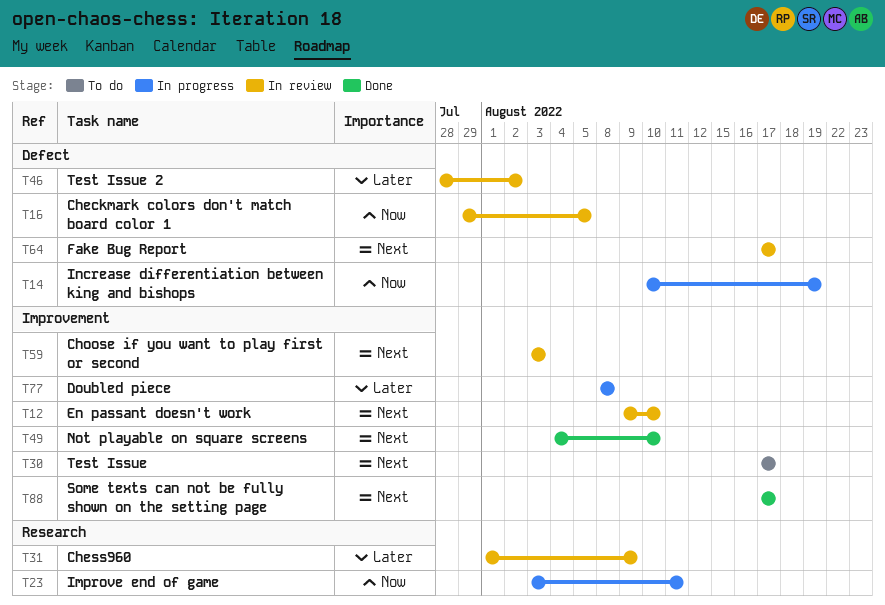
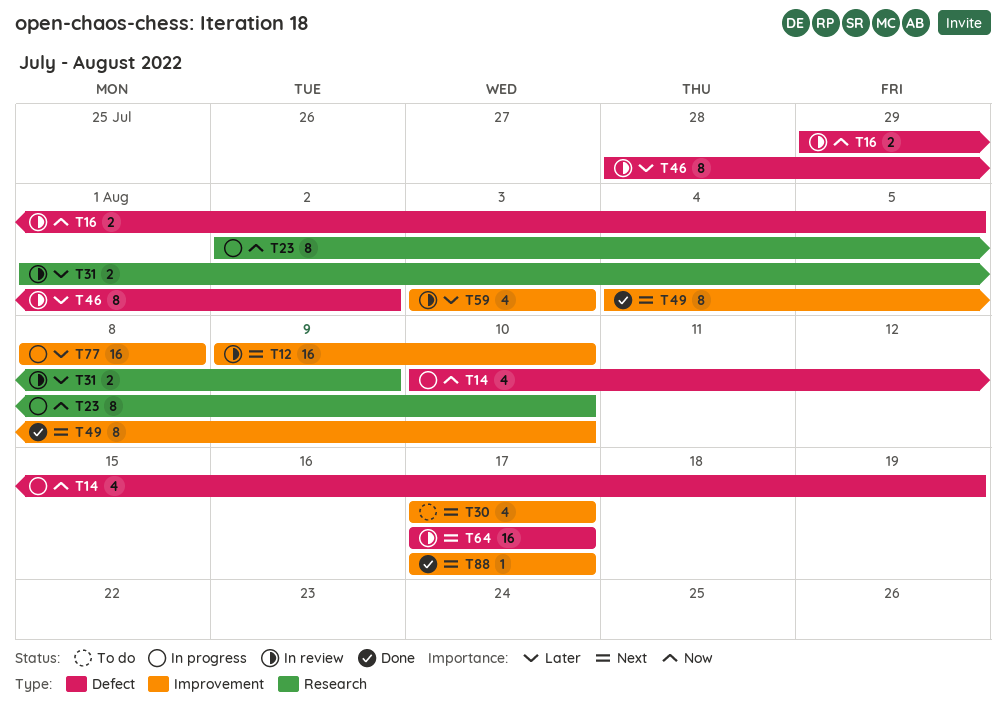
T23, start: Aug 3 -> Aug 2
T23, due: Aug 11 -> Aug 10
T59, priority: Next -> Later

